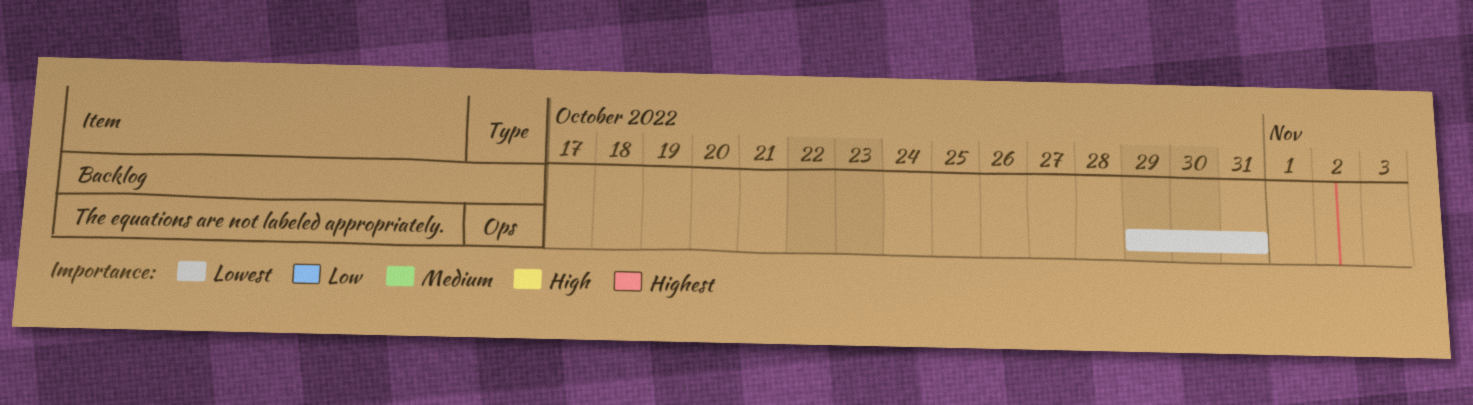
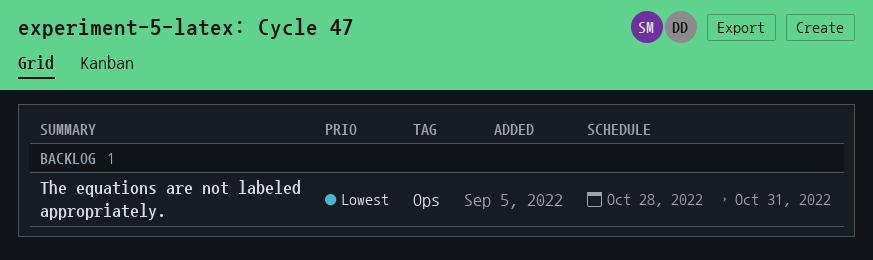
The equations are not labeled appropriately., start: Oct 29 -> Oct 28

